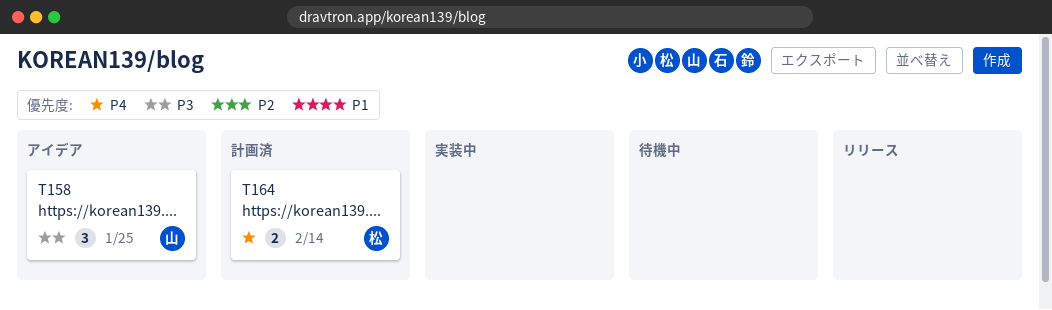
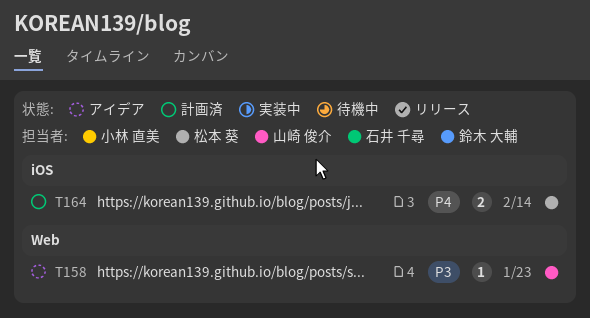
T158, estimate: 3 -> 1
T158, due: Jan 25 -> Jan 23

